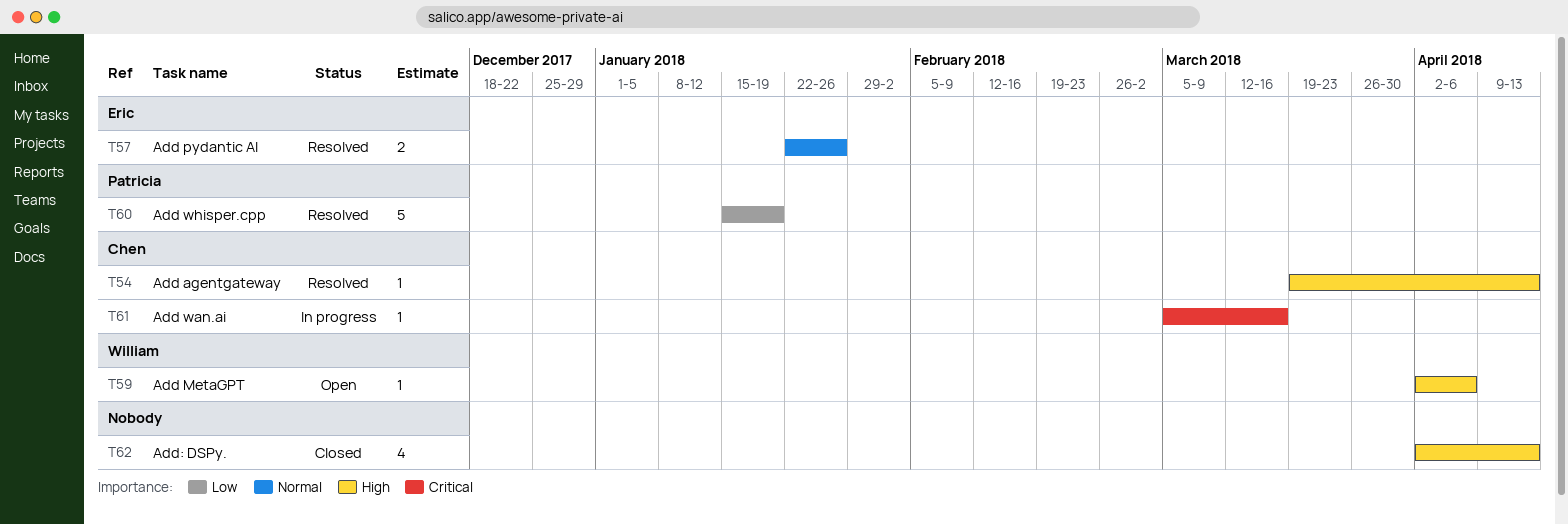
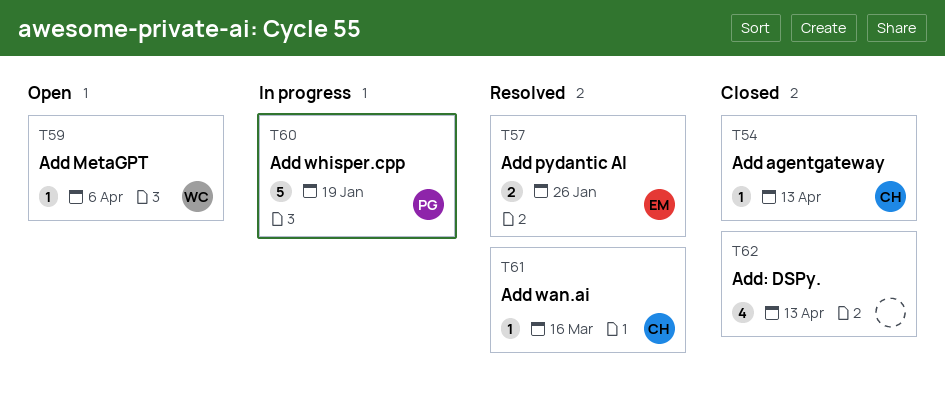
T54, status: Resolved -> Closed
T60, status: Resolved -> In progress
T61, status: In progress -> Resolved

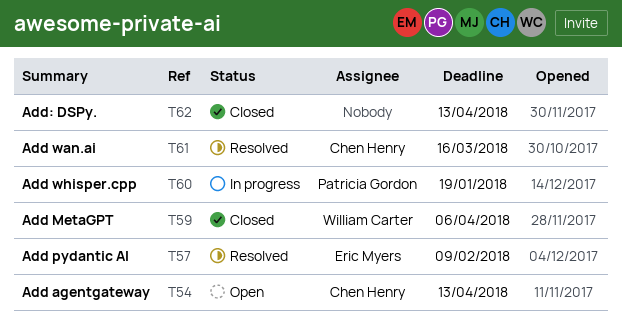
T54, status: Closed -> Open
T57, due: Jan 26 -> Feb 9
T59, status: Open -> Closed

